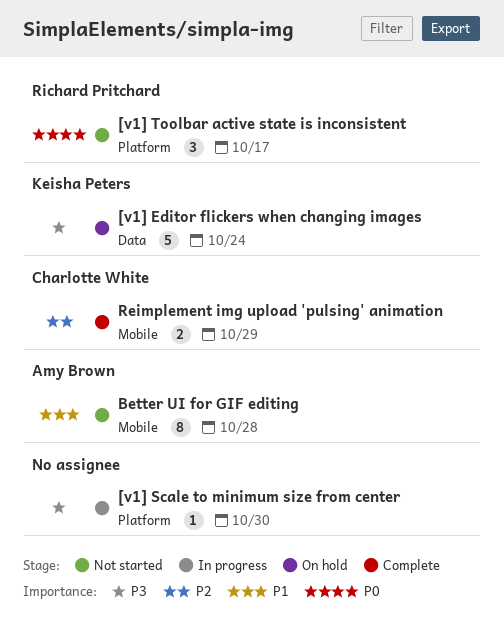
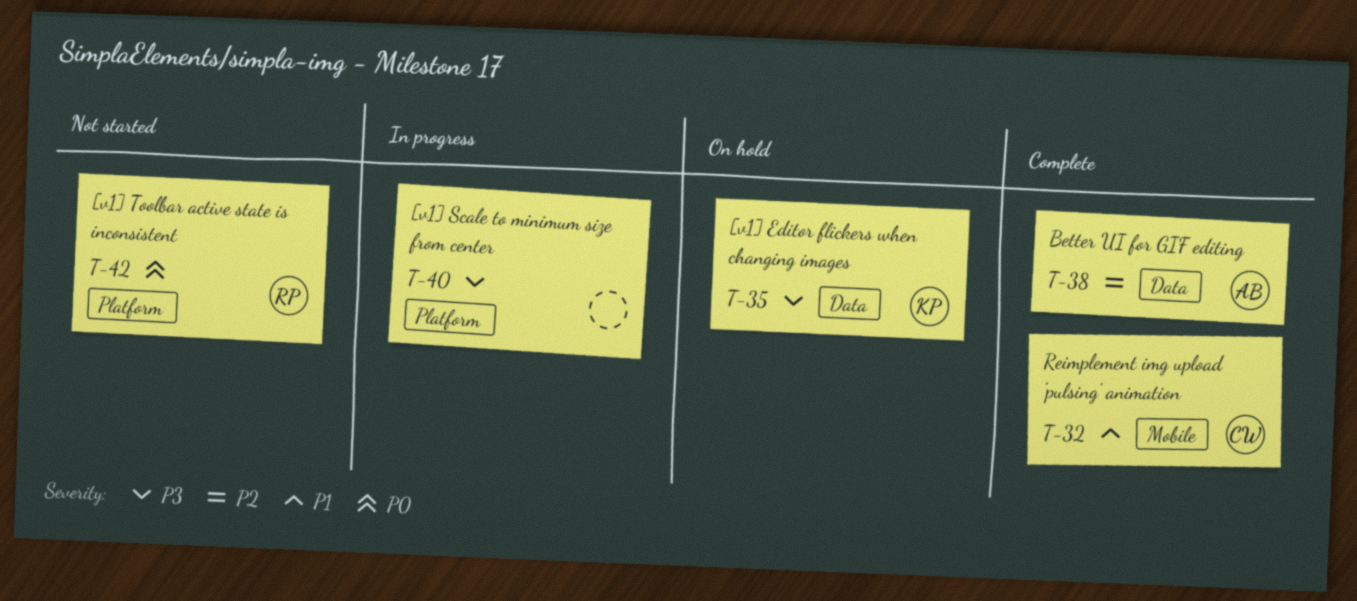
Better UI for GIF editing, status: Not started -> Complete
Better UI for GIF editing, priority: P1 -> P2
Better UI for GIF editing, label: Mobile -> Data
Reimplement img upload 'pulsing' animation, priority: P2 -> P1

